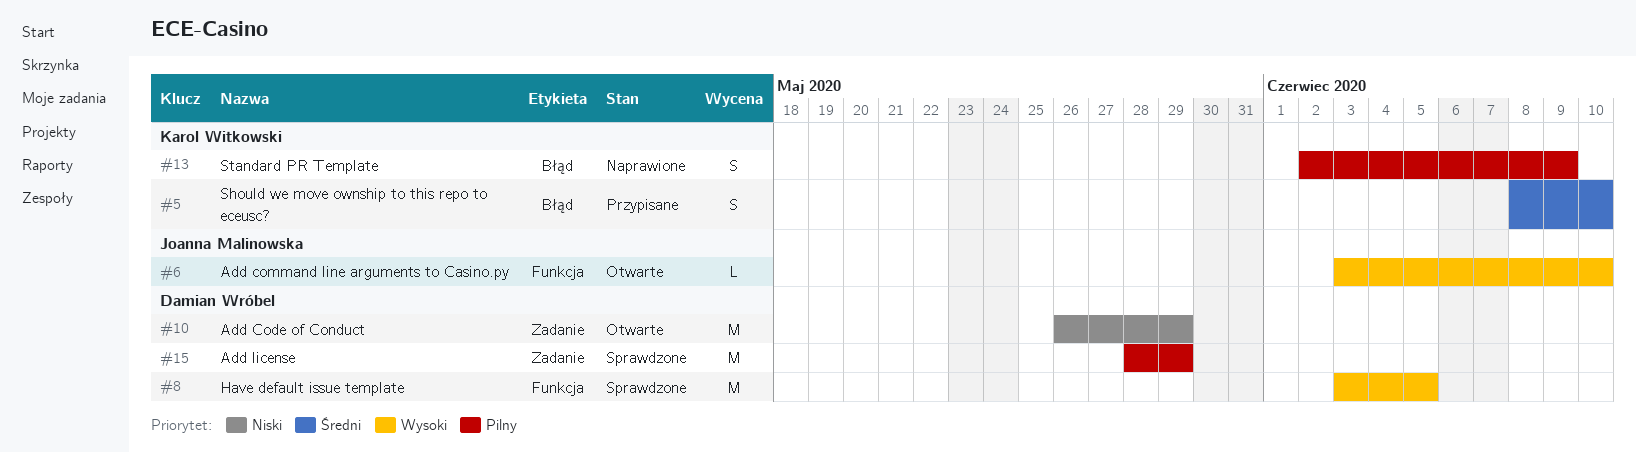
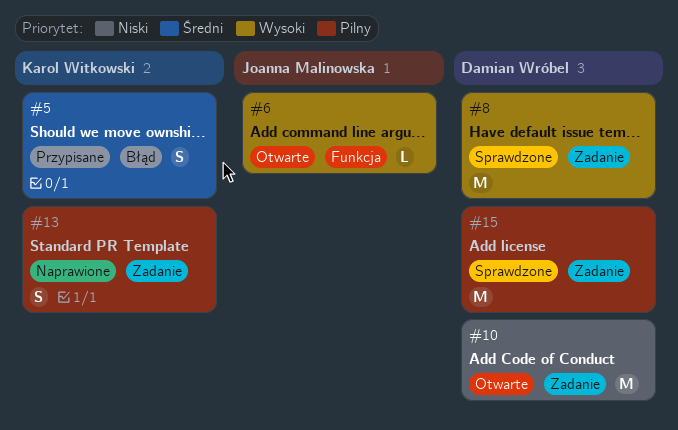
#8, label: Funkcja -> Zadanie
#13, label: Błąd -> Zadanie

